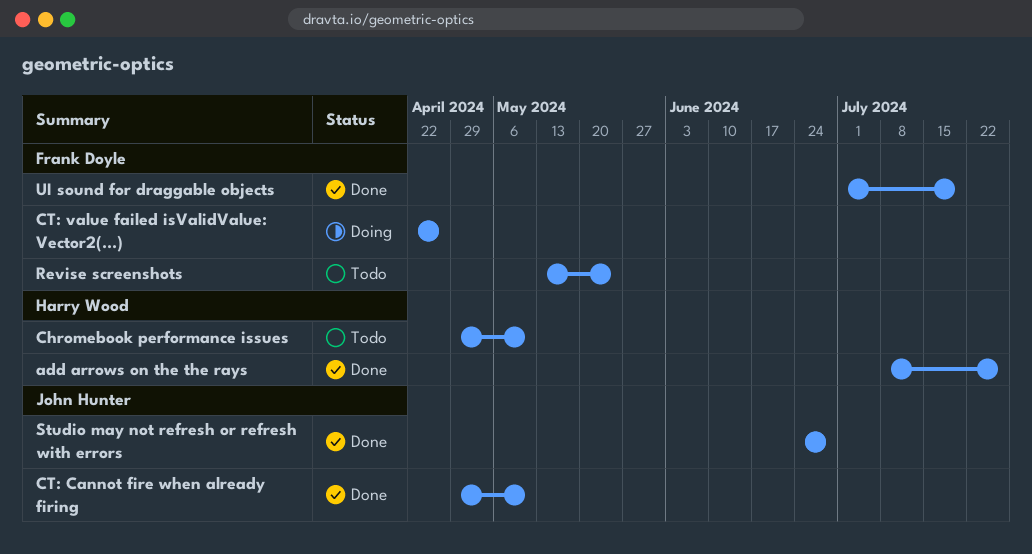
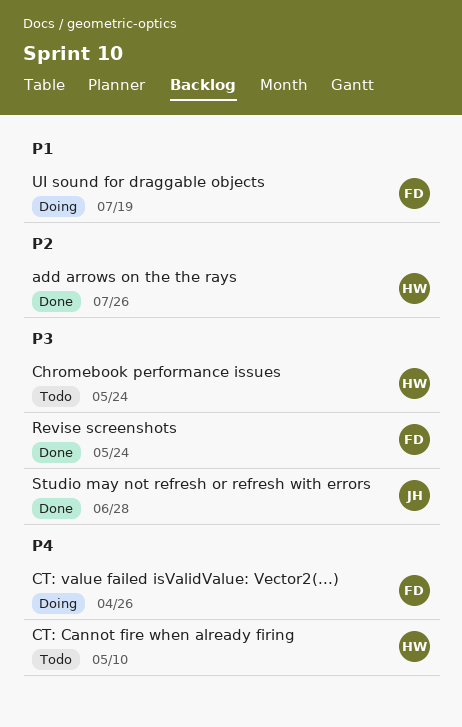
Chromebook performance issues, due: May 10 -> May 24
CT: Cannot fire when already firing, status: Done -> Todo
CT: Cannot fire when already firing, owner: John Hunter -> Harry Wood
Revise screenshots, status: Todo -> Done
UI sound for draggable objects, status: Done -> Doing

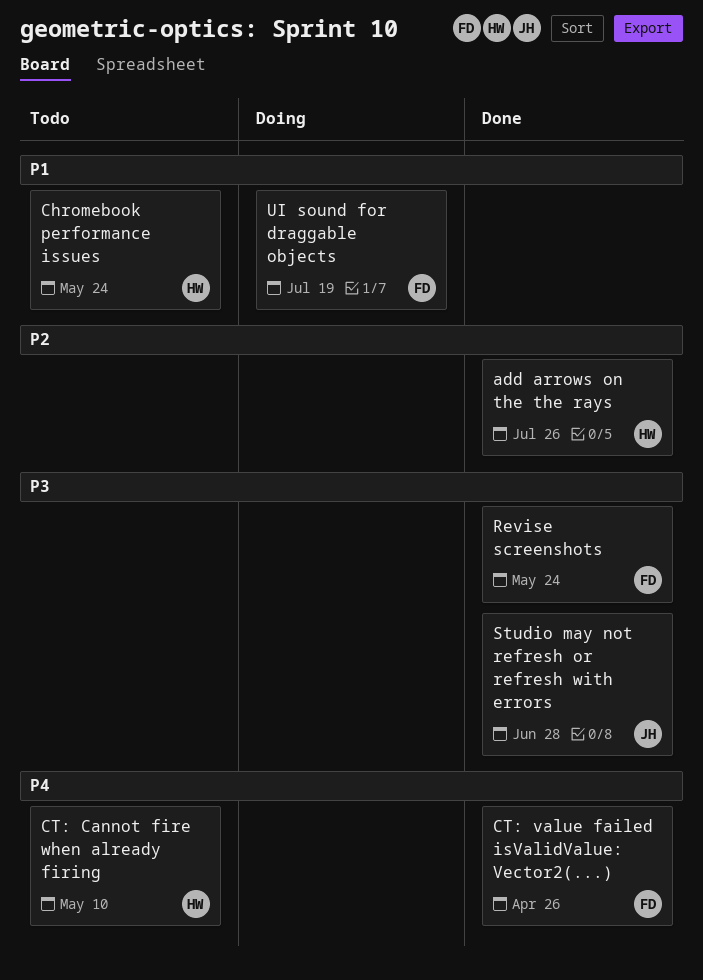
Chromebook performance issues, priority: P3 -> P1
CT: value failed isValidValue: Vector2(...), status: Doing -> Done

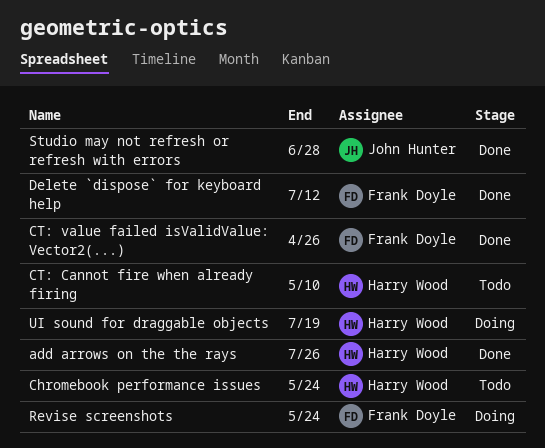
Delete `dispose` for keyboard help: none -> present
Revise screenshots, status: Done -> Doing
UI sound for draggable objects, owner: Frank Doyle -> Harry Wood

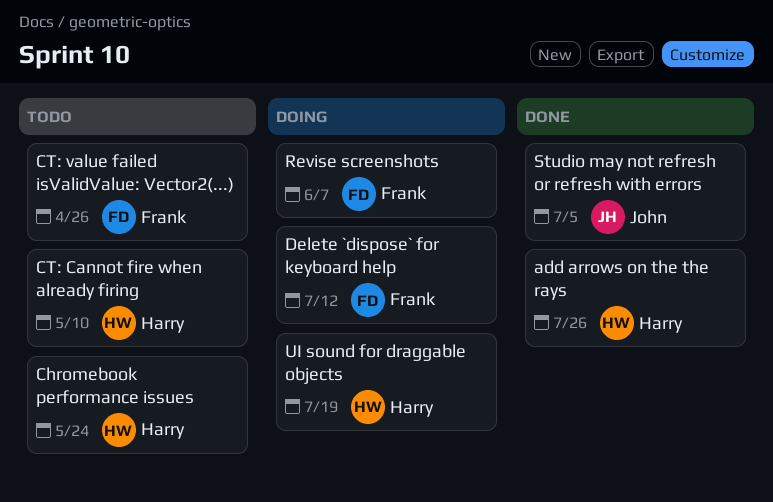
CT: value failed isValidValue: Vector2(...), status: Done -> Todo
Delete `dispose` for keyboard help, status: Done -> Doing
Revise screenshots, due: May 24 -> Jun 7
Studio may not refresh or refresh with errors, due: Jun 28 -> Jul 5

